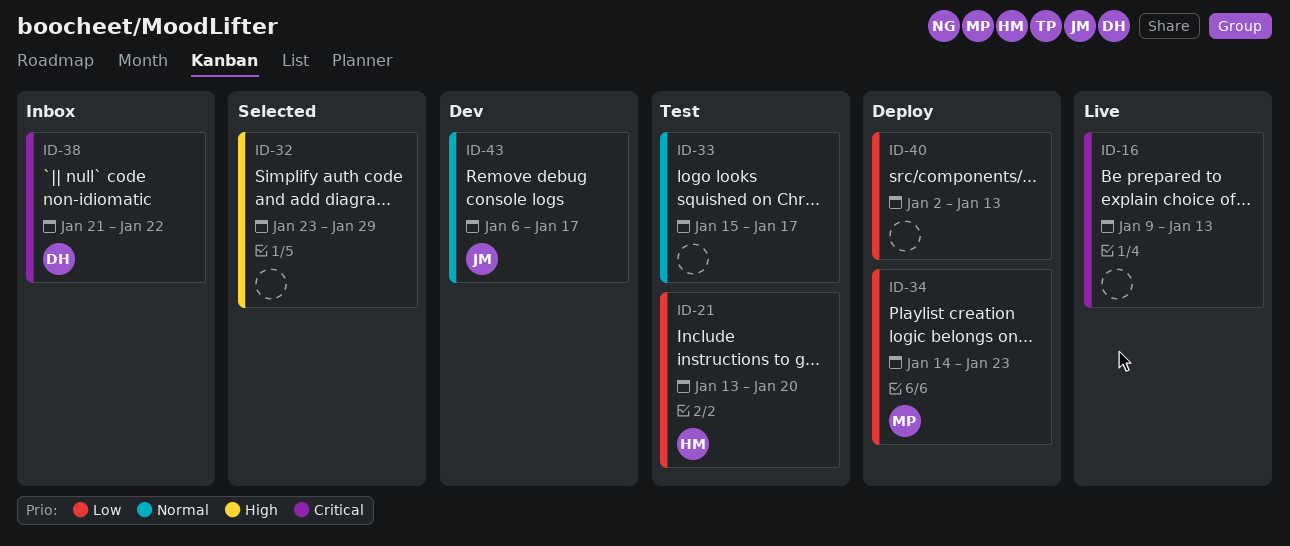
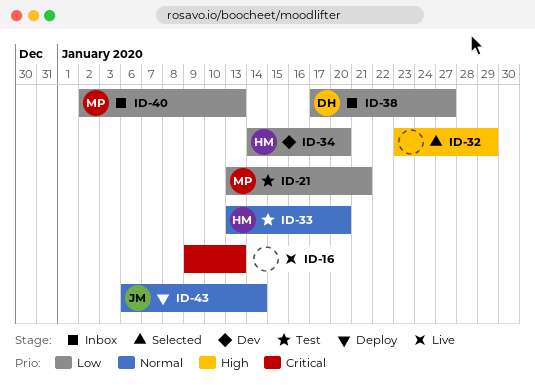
ID-21, owner: HM -> MP
ID-21, due: Jan 20 -> Jan 21
ID-33, owner: none -> HM
ID-33, start: Jan 15 -> Jan 13
ID-33, due: Jan 17 -> Jan 20
ID-34, status: Deploy -> Dev
ID-34, owner: MP -> HM
ID-34, due: Jan 23 -> Jan 20
ID-38, priority: Critical -> Low
ID-38, start: Jan 21 -> Jan 17
ID-38, due: Jan 22 -> Jan 27
ID-40, status: Deploy -> Inbox
ID-40, owner: none -> MP
ID-43, status: Dev -> Deploy
ID-43, due: Jan 17 -> Jan 14

